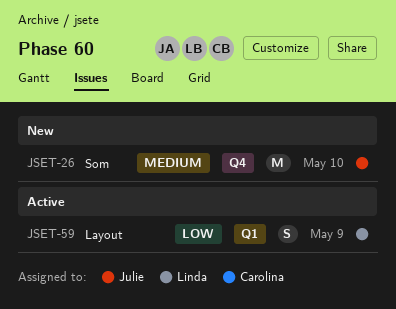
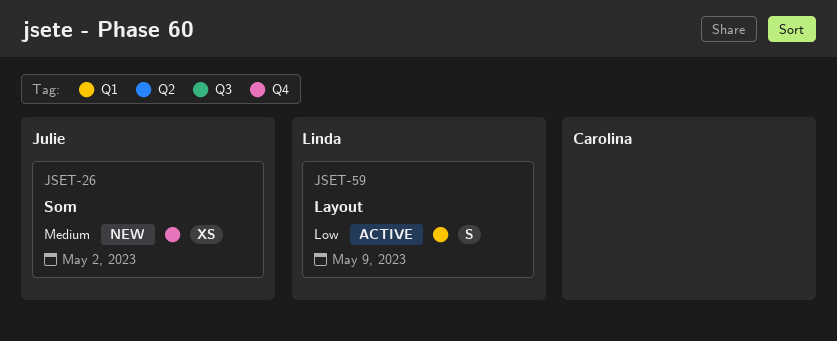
JSET-26, estimate: M -> XS
JSET-26, due: May 10 -> May 2

